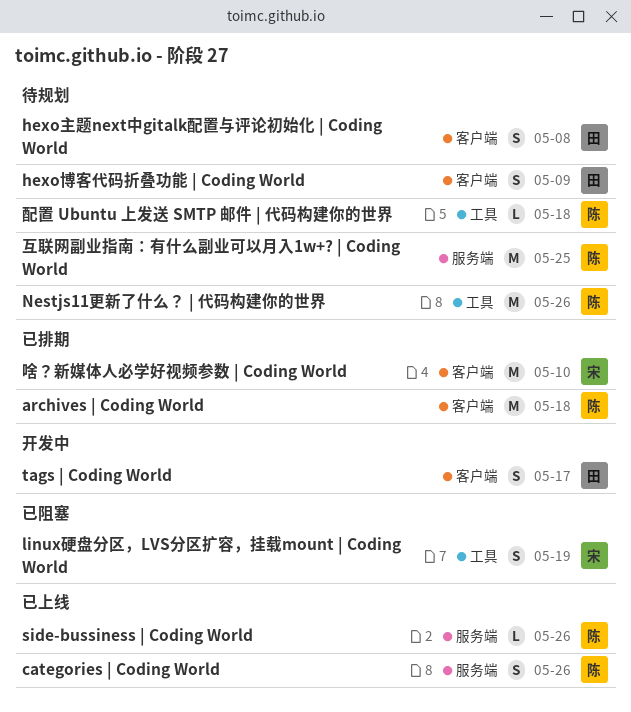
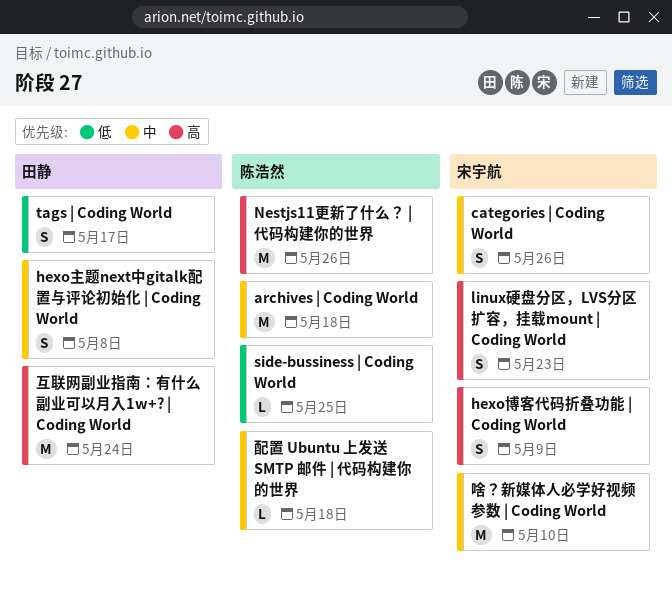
categories | Coding World, owner: 陈浩然 -> 宋宇航
hexo博客代码折叠功能 | Coding World, owner: 田静 -> 宋宇航
linux硬盘分区，LVS分区扩容，挂载mount | Coding World, due: May 19 -> May 23
side-bussiness | Coding World, due: May 26 -> May 25
互联网副业指南：有什么副业可以月入1w+? | Coding World, owner: 陈浩然 -> 田静
互联网副业指南：有什么副业可以月入1w+? | Coding World, due: May 25 -> May 24

